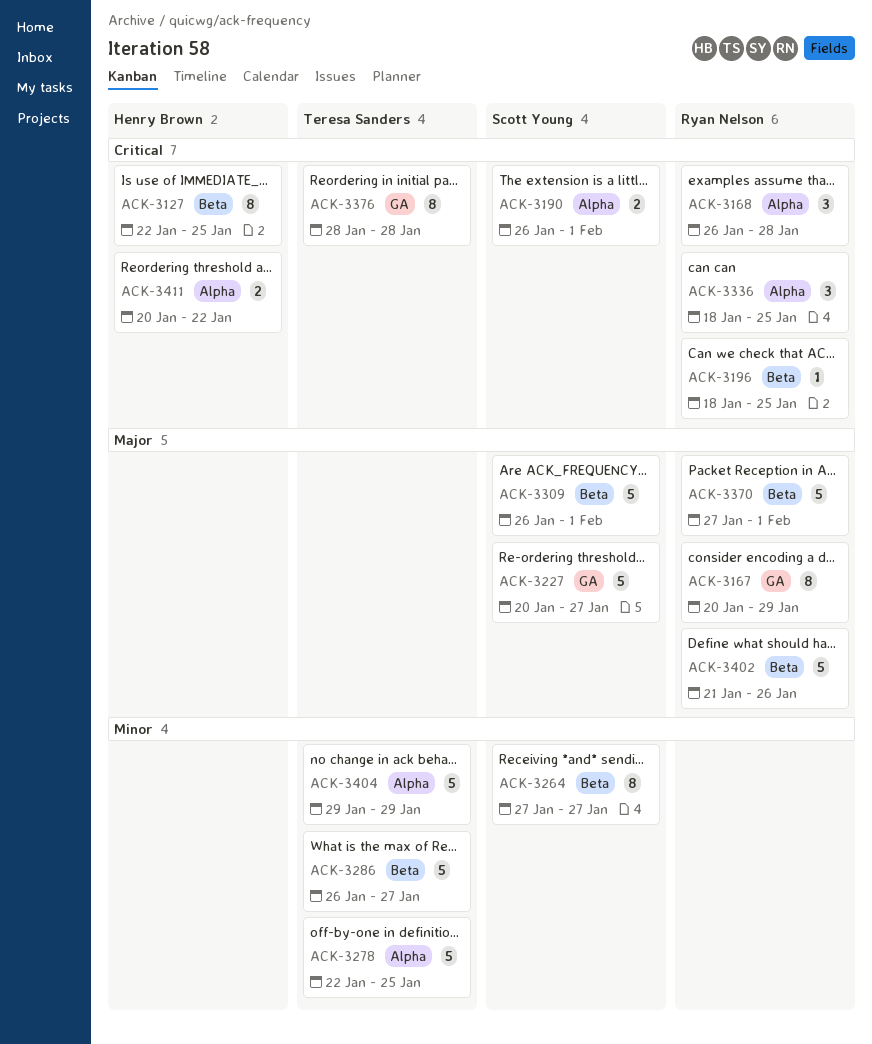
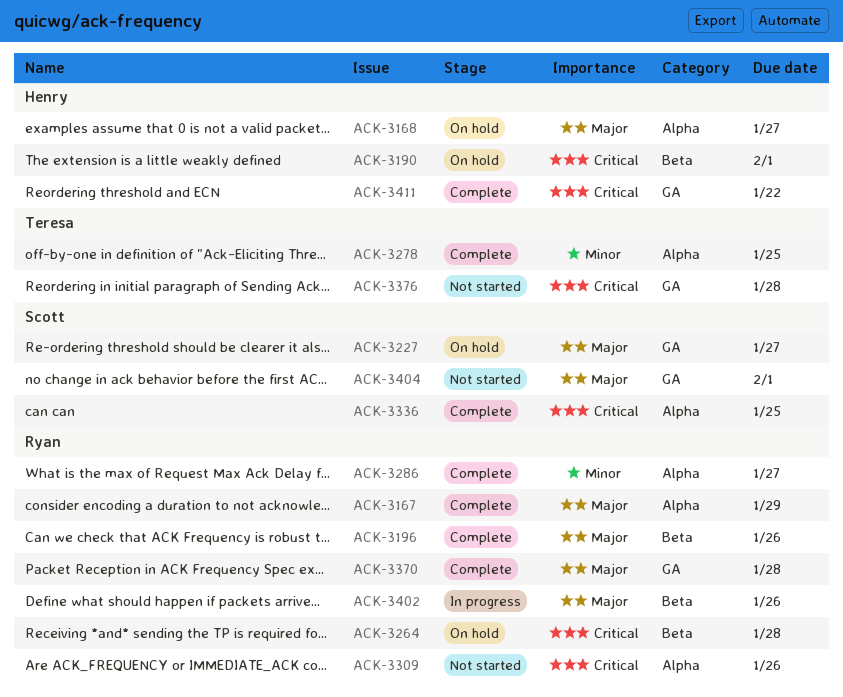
ACK-3127: present -> none
ACK-3167, label: GA -> Alpha
ACK-3168, owner: Ryan Nelson -> Henry Brown
ACK-3168, priority: Critical -> Major
ACK-3168, due: Jan 28 -> Jan 27
ACK-3190, owner: Scott Young -> Henry Brown
ACK-3190, label: Alpha -> Beta
ACK-3196, priority: Critical -> Major
ACK-3196, due: Jan 25 -> Jan 26
ACK-3264, owner: Scott Young -> Ryan Nelson
ACK-3264, priority: Minor -> Critical
ACK-3264, due: Jan 27 -> Jan 28
ACK-3286, owner: Teresa Sanders -> Ryan Nelson
ACK-3286, label: Beta -> Alpha
ACK-3309, owner: Scott Young -> Ryan Nelson
ACK-3309, priority: Major -> Critical
ACK-3309, label: Beta -> Alpha
ACK-3309, due: Feb 1 -> Jan 26
ACK-3336, owner: Ryan Nelson -> Scott Young
ACK-3370, label: Beta -> GA
ACK-3370, due: Feb 1 -> Jan 28
ACK-3404, owner: Teresa Sanders -> Scott Young
ACK-3404, priority: Minor -> Major
ACK-3404, label: Alpha -> GA
ACK-3404, due: Jan 29 -> Feb 1
ACK-3411, label: Alpha -> GA

